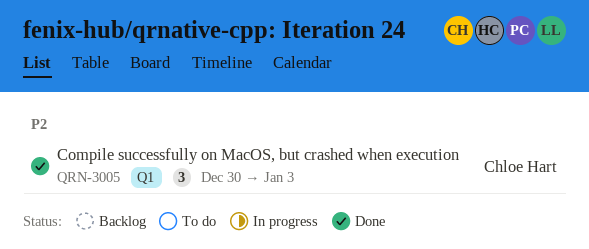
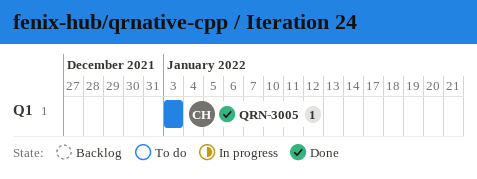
QRN-3005, estimate: 3 -> 1
QRN-3005, start: Dec 30 -> Jan 3

